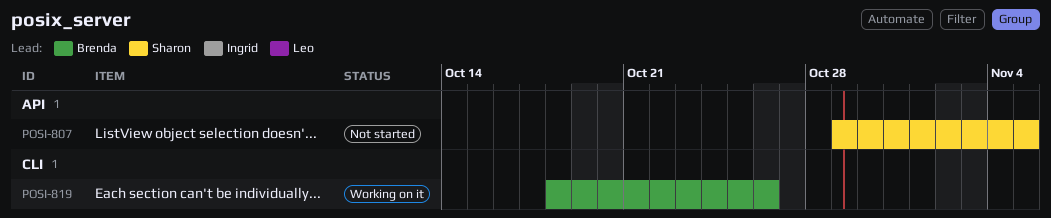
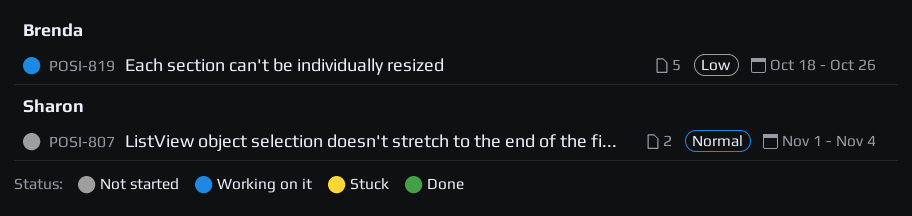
POSI-807, start: Oct 29 -> Nov 1
POSI-807, due: Nov 5 -> Nov 4

